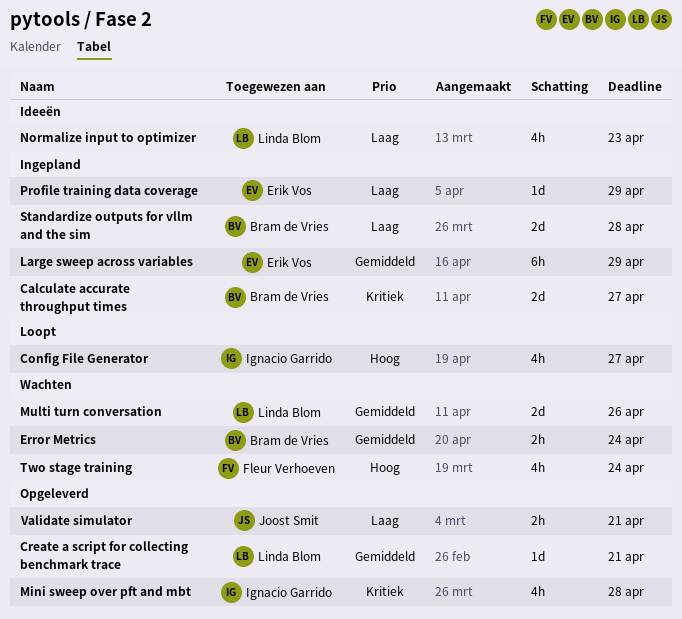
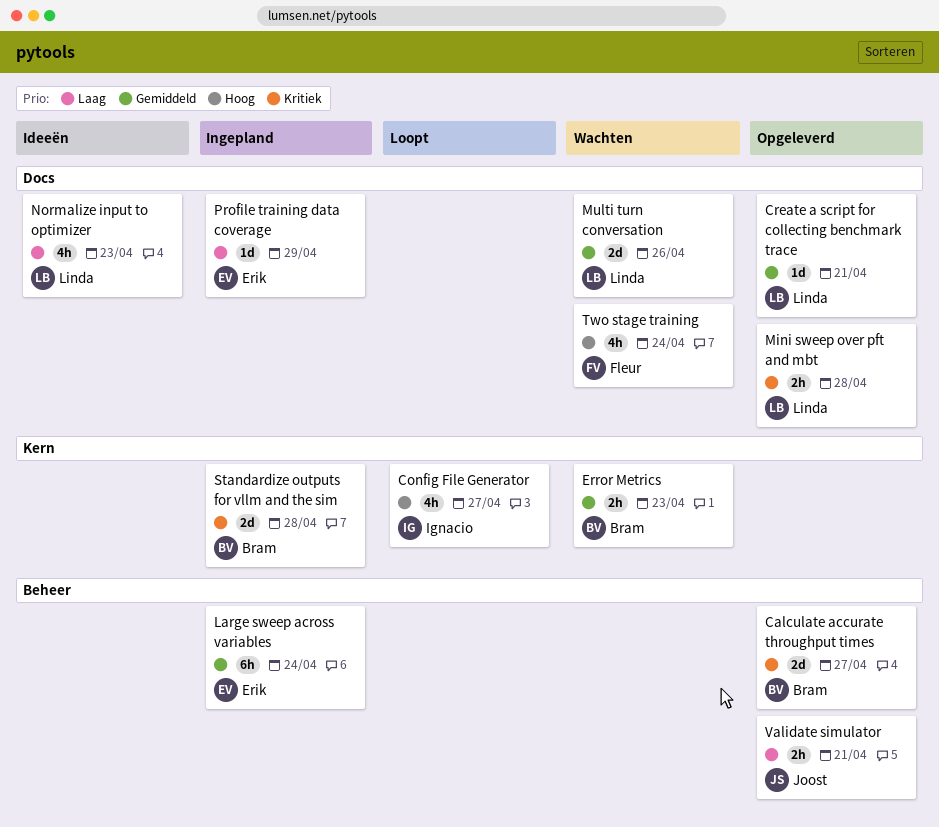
Calculate accurate throughput times, status: Ingepland -> Opgeleverd
Error Metrics, due: Apr 24 -> Apr 23
Large sweep across variables, due: Apr 29 -> Apr 24
Mini sweep over pft and mbt, owner: Ignacio Garrido -> Linda Blom
Mini sweep over pft and mbt, estimate: 4h -> 2h
Standardize outputs for vllm and the sim, priority: Laag -> Kritiek

